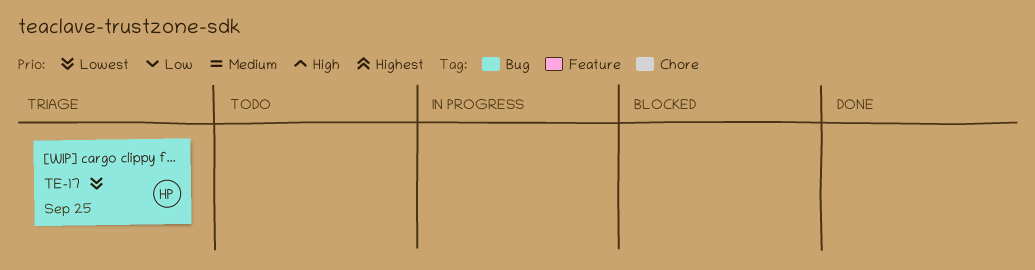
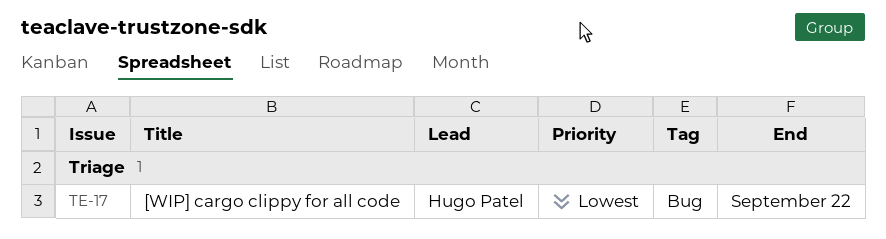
TE-17, due: Sep 25 -> Sep 22

